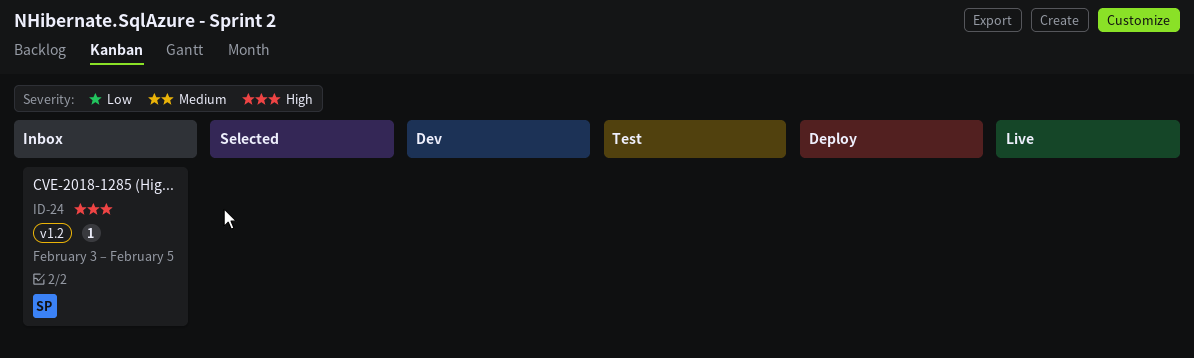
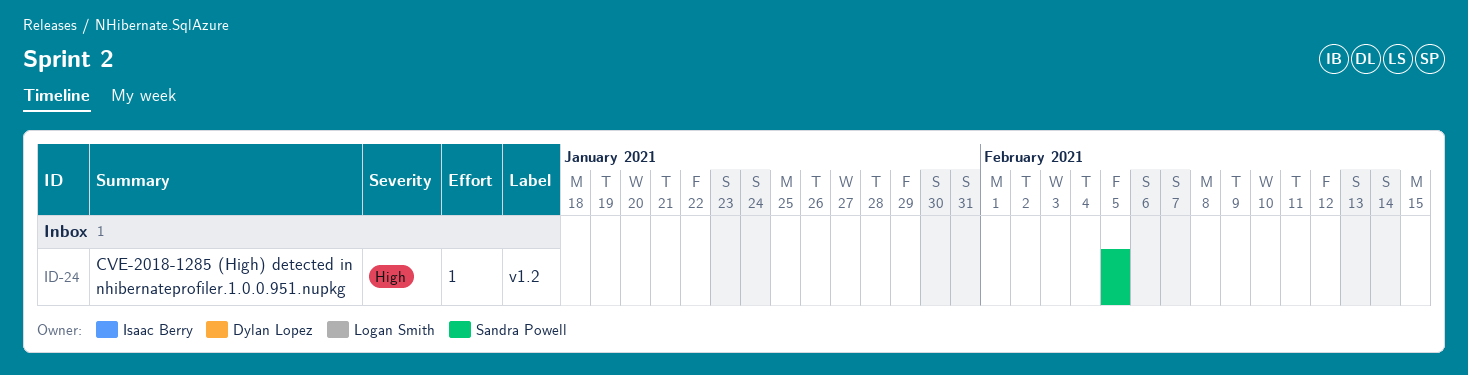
ID-24, start: Feb 3 -> Feb 5

